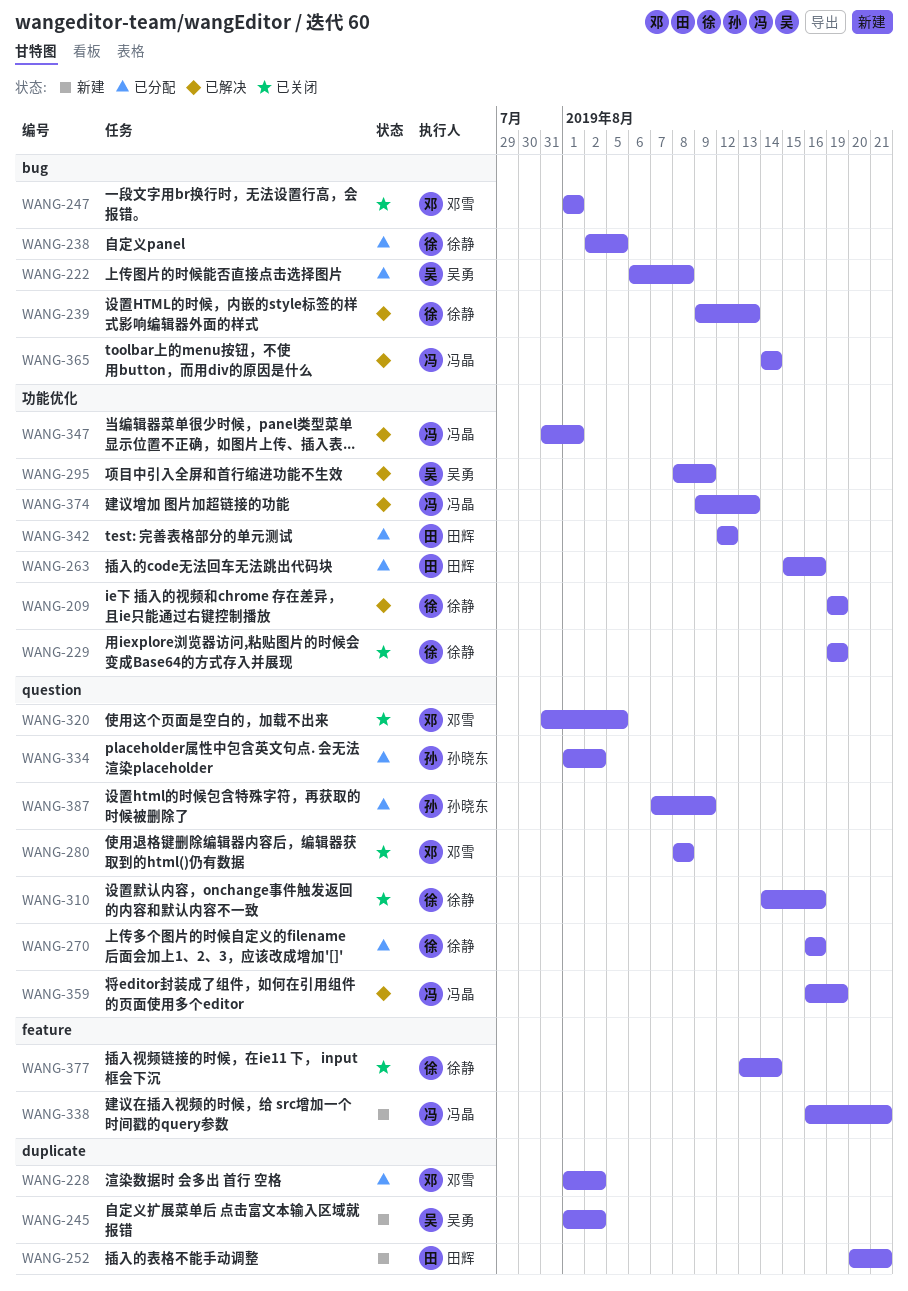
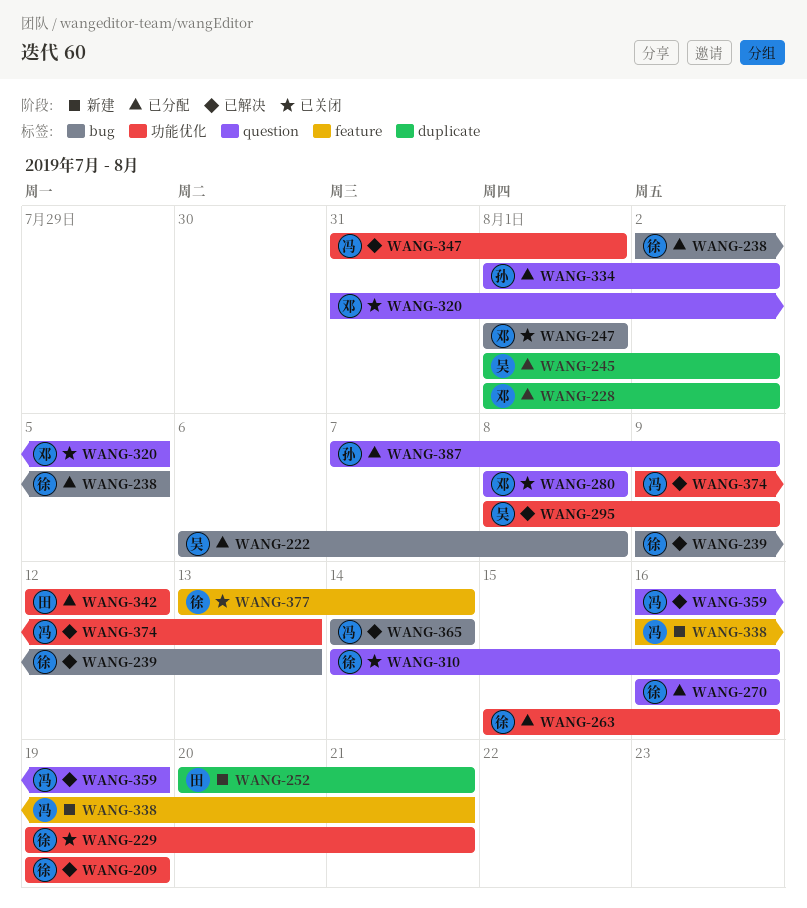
WANG-229, due: Aug 19 -> Aug 21
WANG-245, status: 新建 -> 已分配
WANG-263, owner: 田辉 -> 徐静

